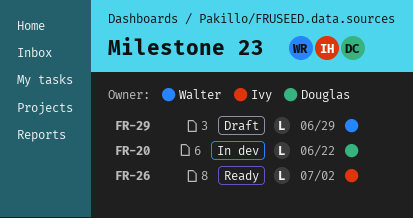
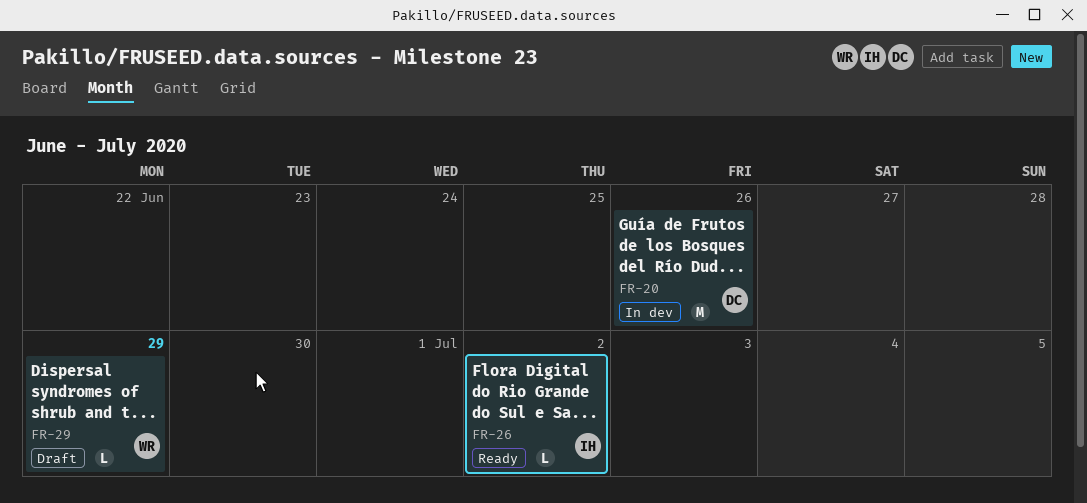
FR-20, estimate: L -> M
FR-20, due: Jun 22 -> Jun 26

